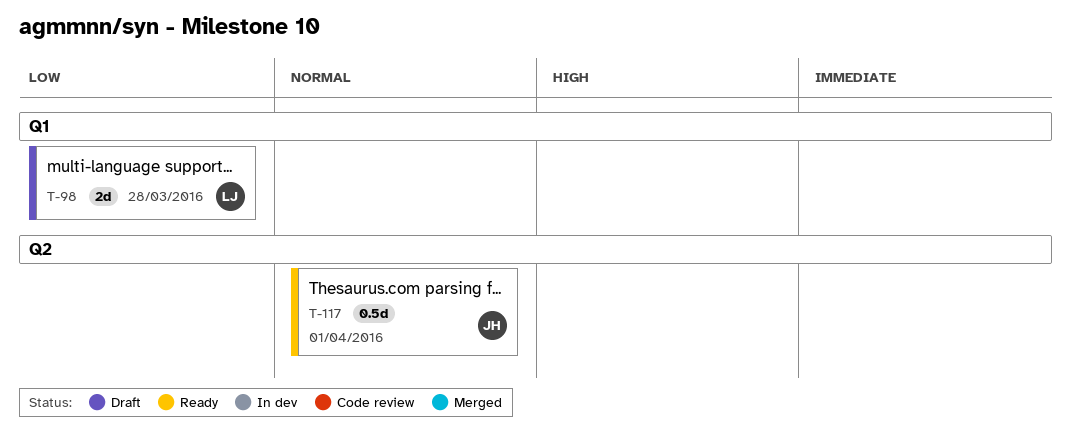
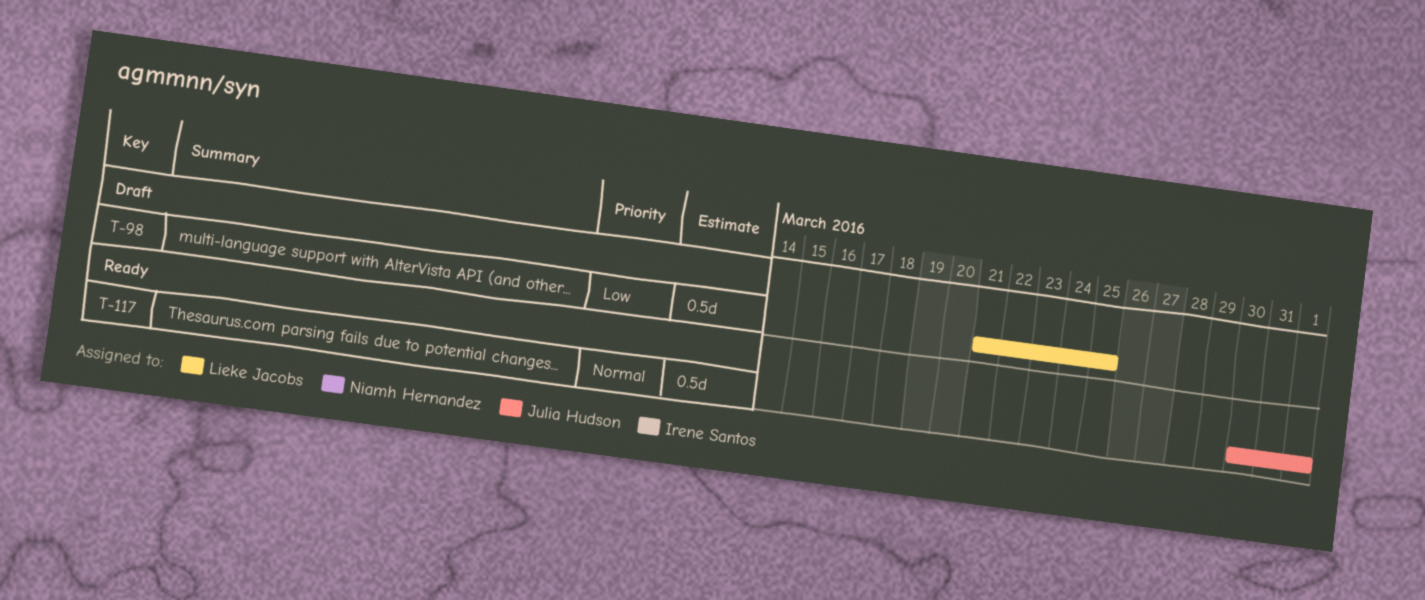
T-98, estimate: 2d -> 0.5d
T-98, due: Mar 28 -> Mar 25

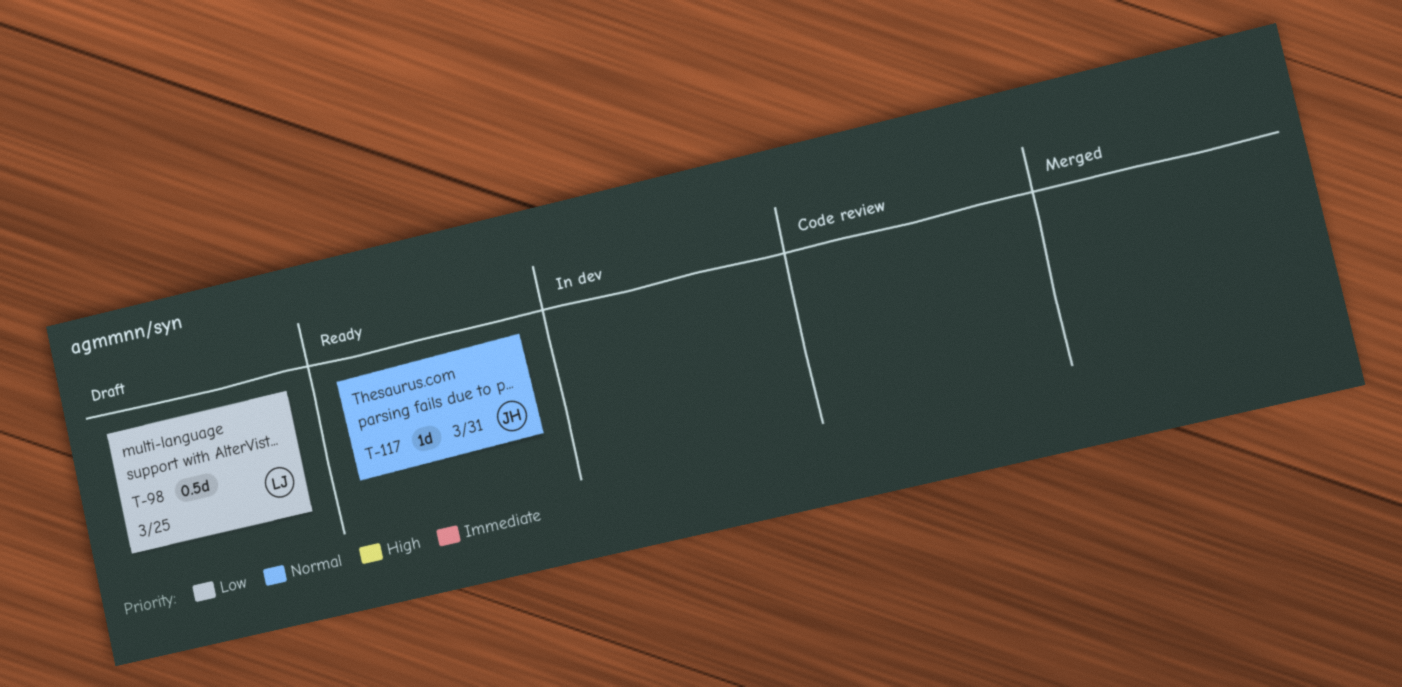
T-117, estimate: 0.5d -> 1d
T-117, due: Apr 1 -> Mar 31

